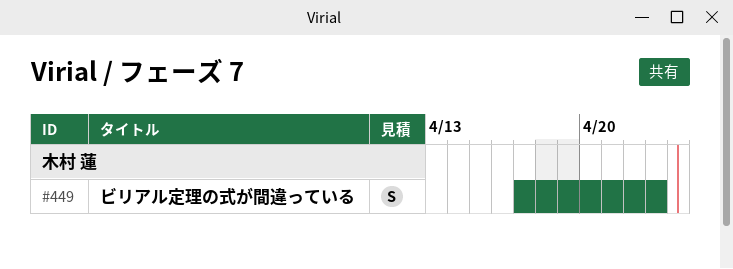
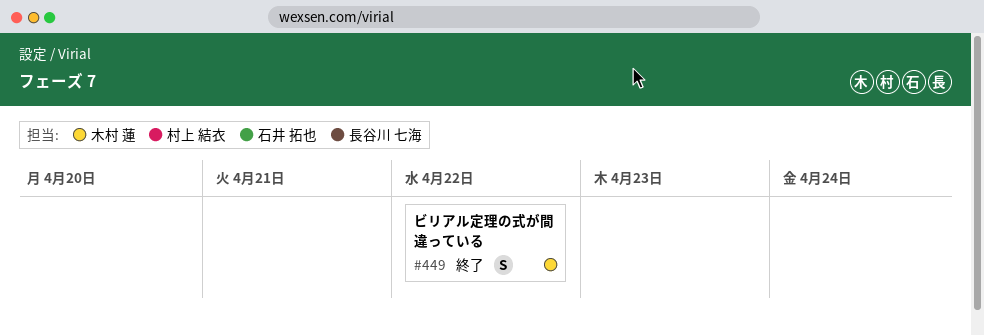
#449, due: Apr 23 -> Apr 22

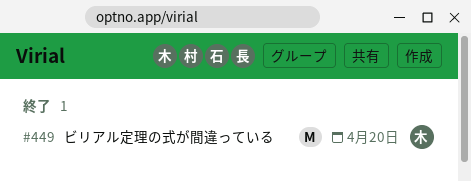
#449, estimate: S -> M
#449, due: Apr 22 -> Apr 20

